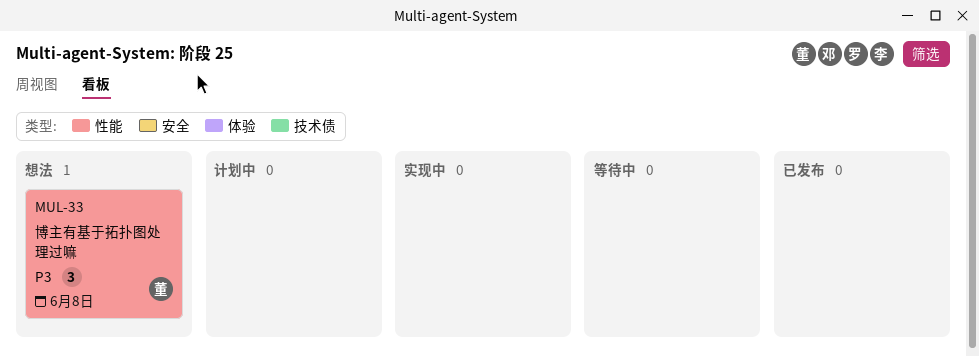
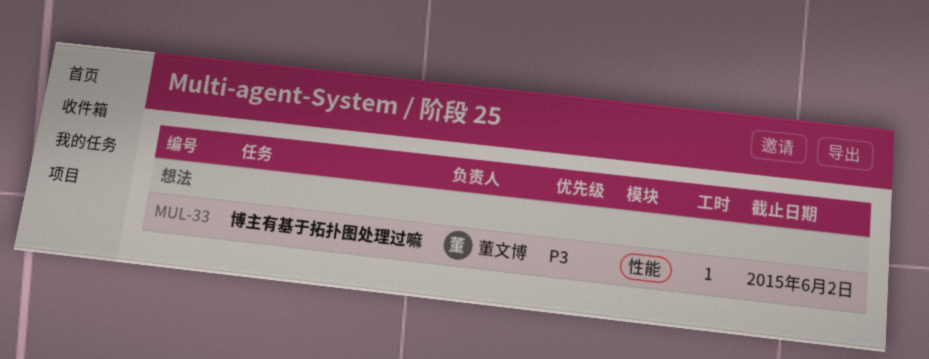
MUL-33, estimate: 3 -> 1
MUL-33, due: Jun 8 -> Jun 2

